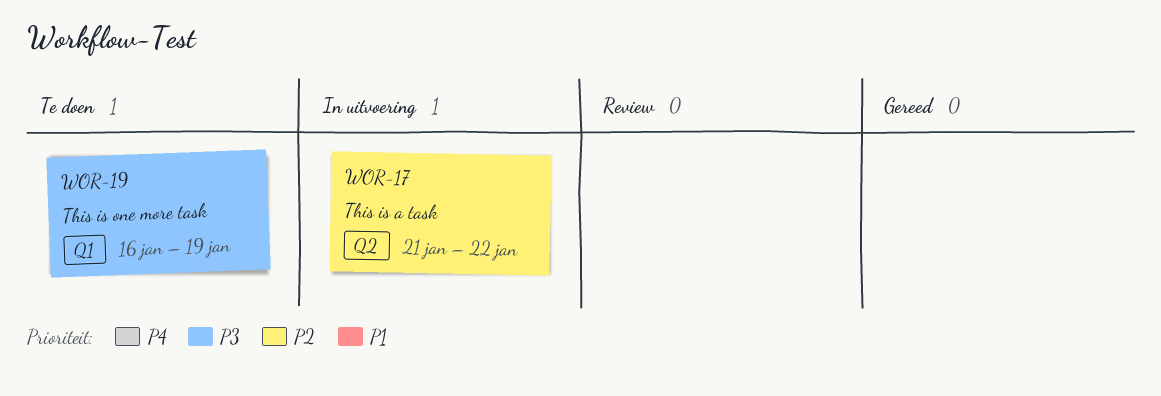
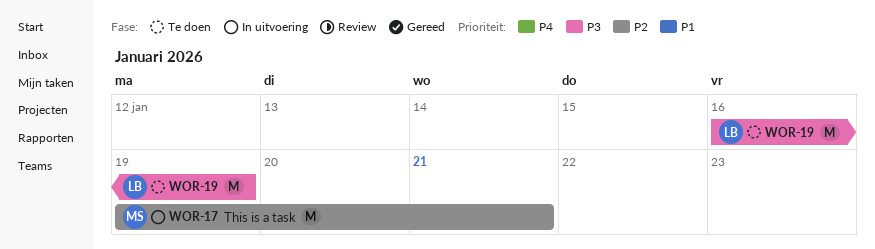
WOR-17, start: Jan 21 -> Jan 19
WOR-17, due: Jan 22 -> Jan 21

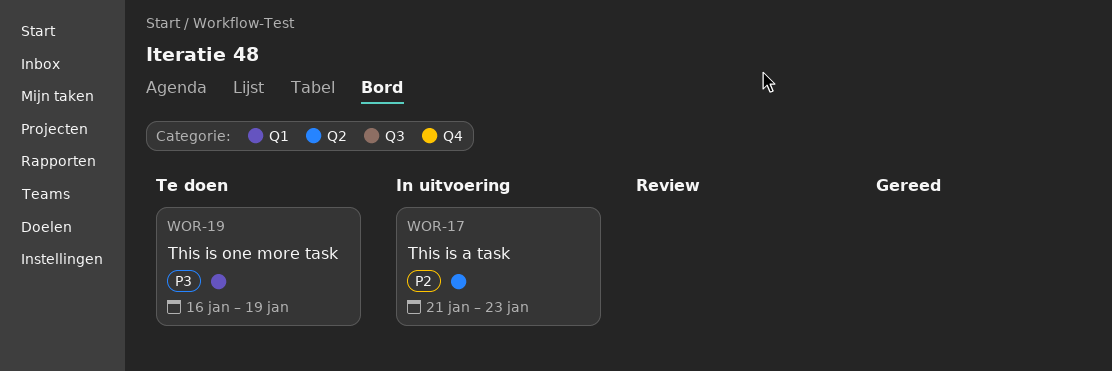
WOR-17, start: Jan 19 -> Jan 21
WOR-17, due: Jan 21 -> Jan 23

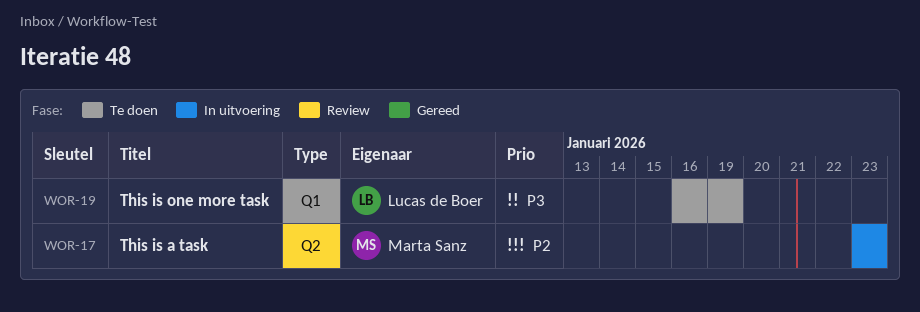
WOR-17, start: Jan 21 -> Jan 23

